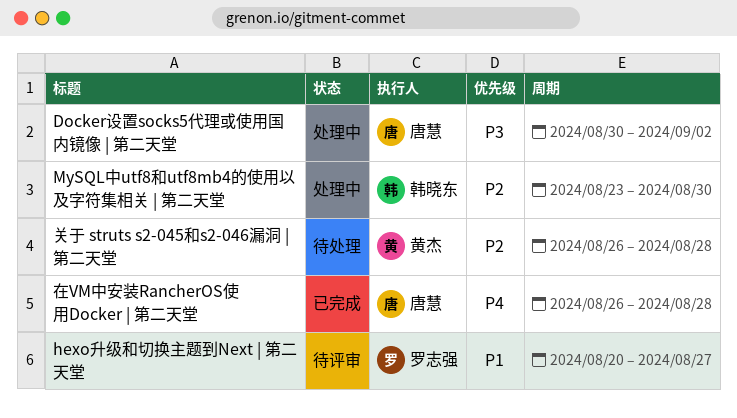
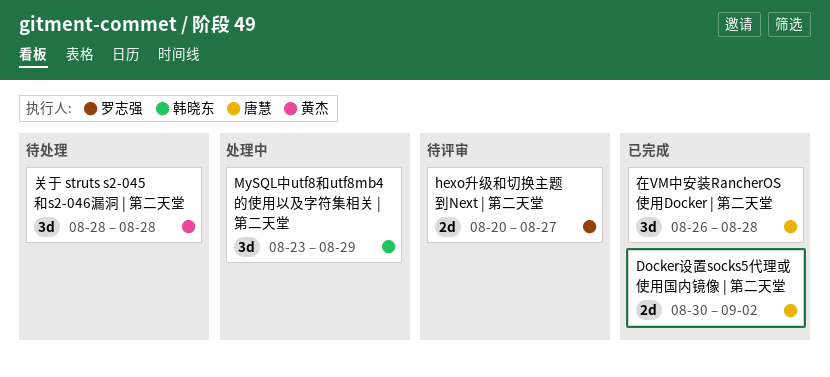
Docker设置socks5代理或使用国内镜像 | 第二天堂, status: 处理中 -> 已完成
MySQL中utf8和utf8mb4的使用以及字符集相关 | 第二天堂, due: Aug 30 -> Aug 29
关于 struts s2-045和s2-046漏洞 | 第二天堂, start: Aug 26 -> Aug 28

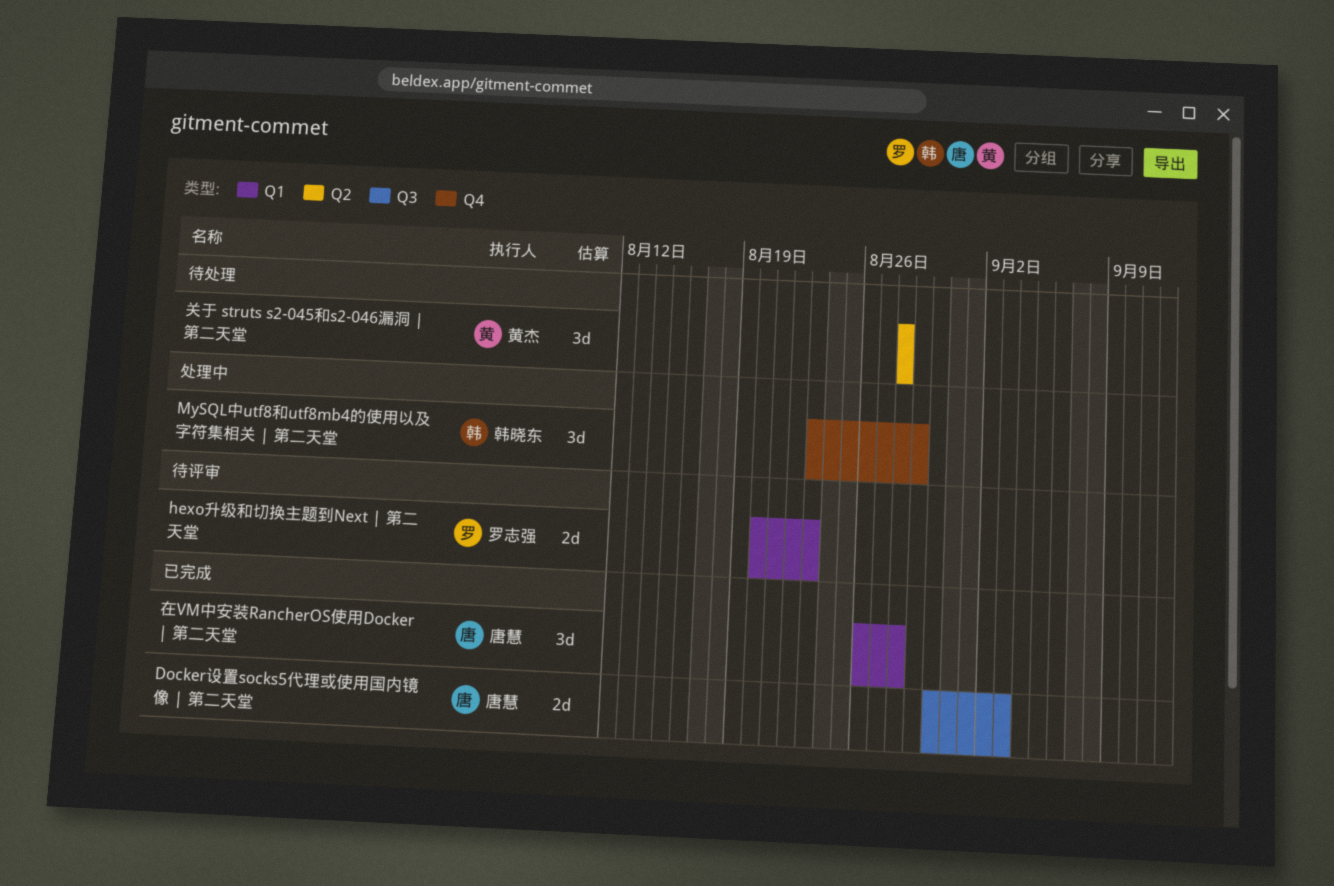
Docker设置socks5代理或使用国内镜像 | 第二天堂, due: Sep 2 -> Sep 3
hexo升级和切换主题到Next | 第二天堂, due: Aug 27 -> Aug 23

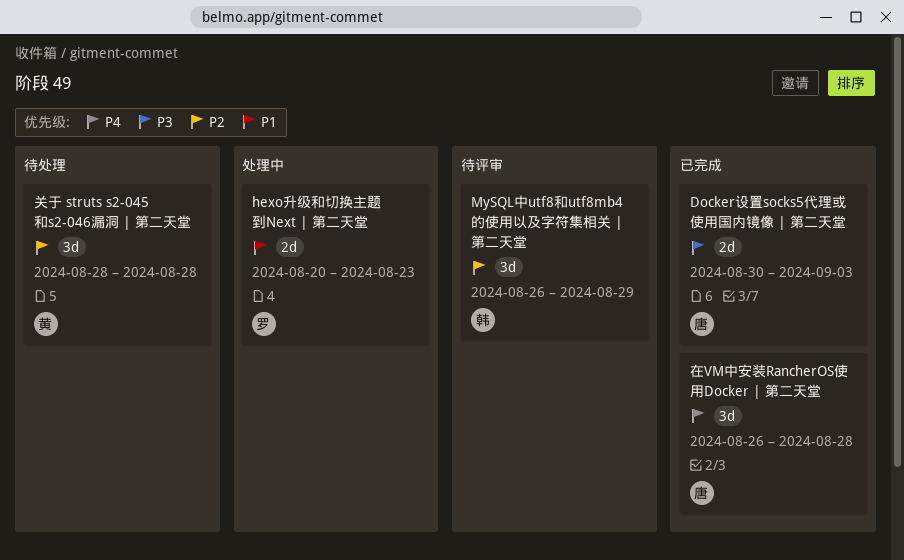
hexo升级和切换主题到Next | 第二天堂, status: 待评审 -> 处理中
MySQL中utf8和utf8mb4的使用以及字符集相关 | 第二天堂, status: 处理中 -> 待评审
MySQL中utf8和utf8mb4的使用以及字符集相关 | 第二天堂, start: Aug 23 -> Aug 26

